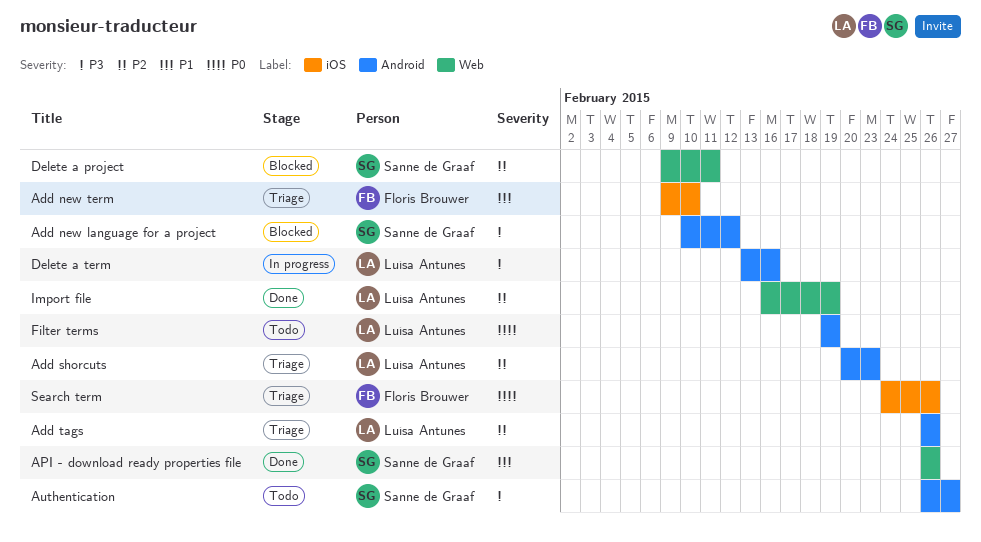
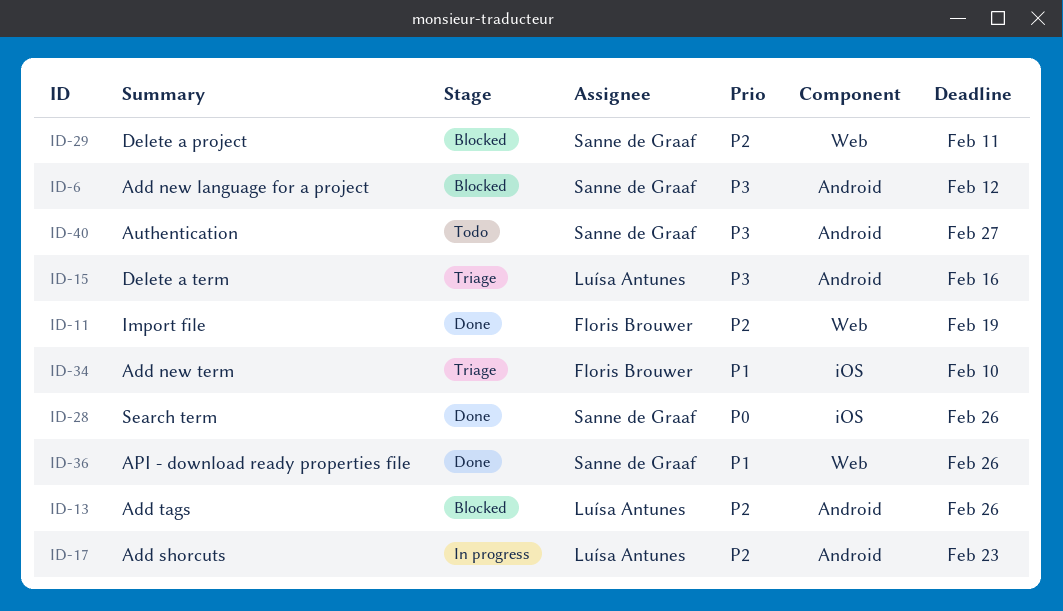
Add shorcuts, status: Triage -> In progress
Add tags, status: Triage -> Blocked
Delete a term, status: In progress -> Triage
Filter terms: present -> none
Import file, owner: Luísa Antunes -> Floris Brouwer
Search term, status: Triage -> Done
Search term, owner: Floris Brouwer -> Sanne de Graaf

